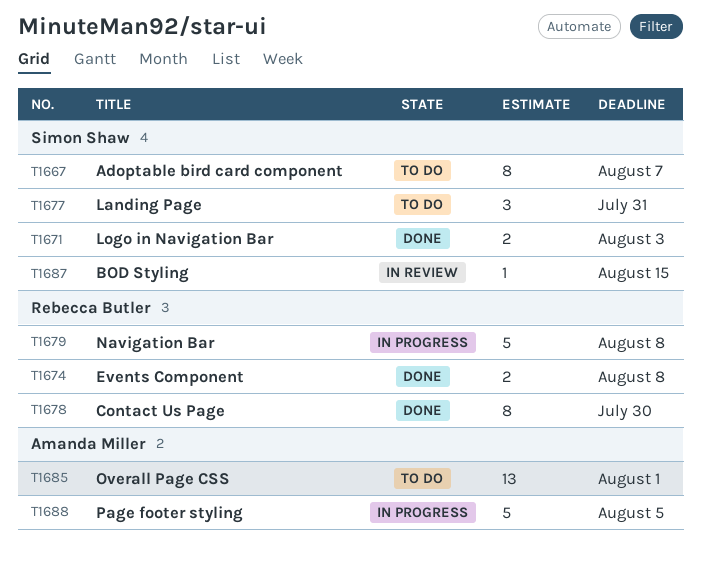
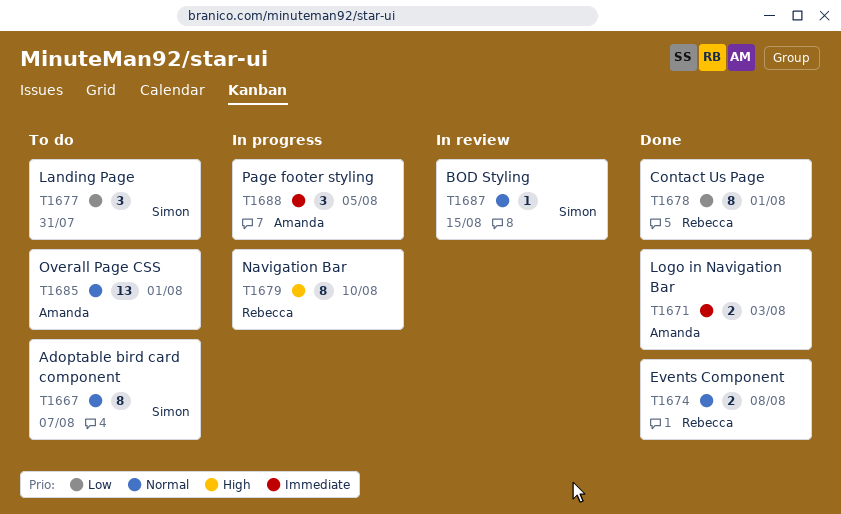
T1671, owner: Simon Shaw -> Amanda Miller
T1678, due: Jul 30 -> Aug 1
T1679, estimate: 5 -> 8
T1679, due: Aug 8 -> Aug 10
T1688, estimate: 5 -> 3

